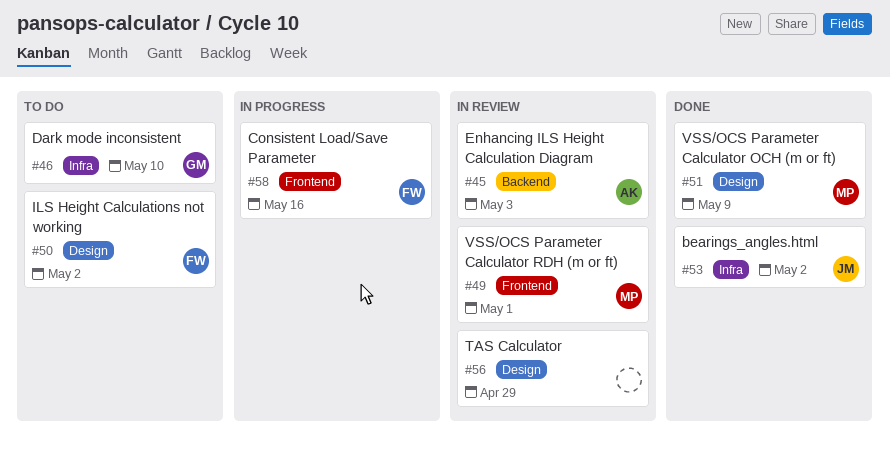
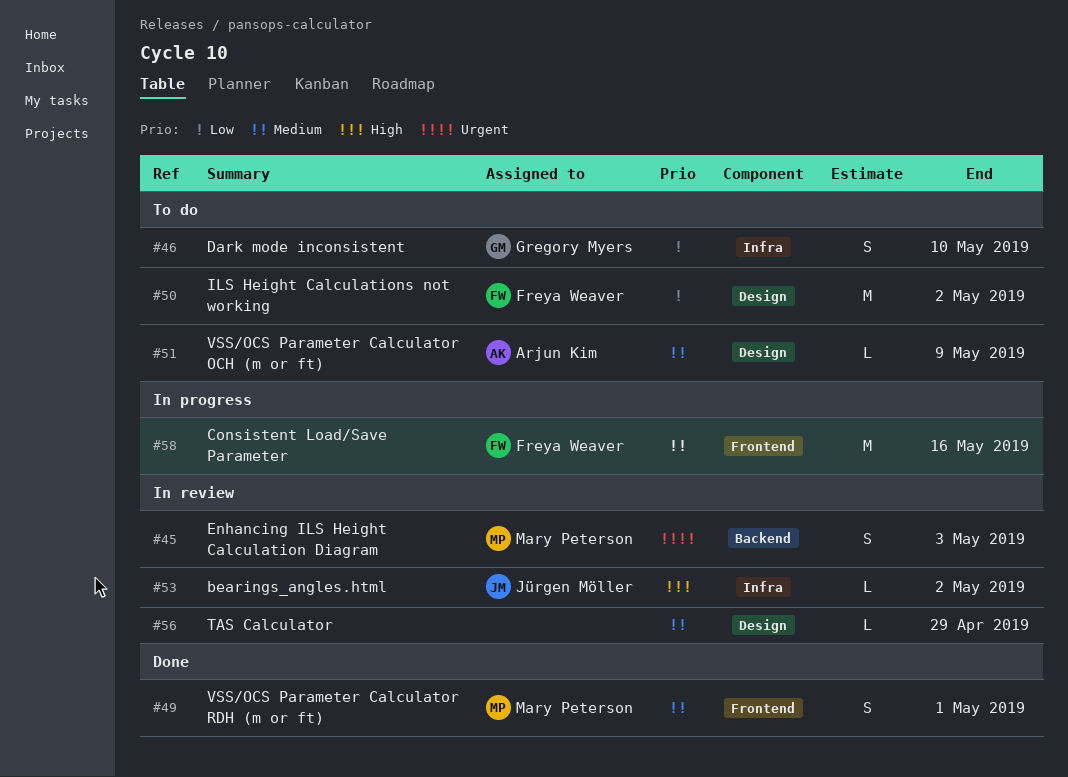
#45, owner: Arjun Kim -> Mary Peterson
#49, status: In review -> Done
#51, status: Done -> To do
#51, owner: Mary Peterson -> Arjun Kim
#53, status: Done -> In review

